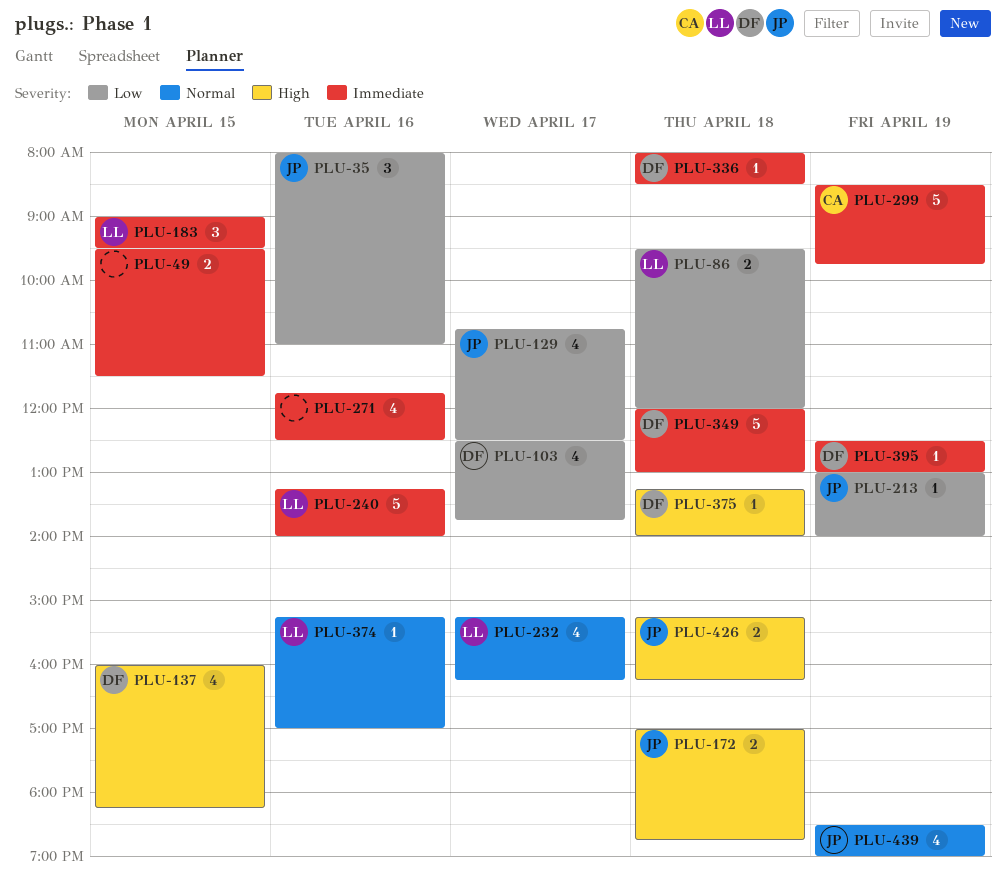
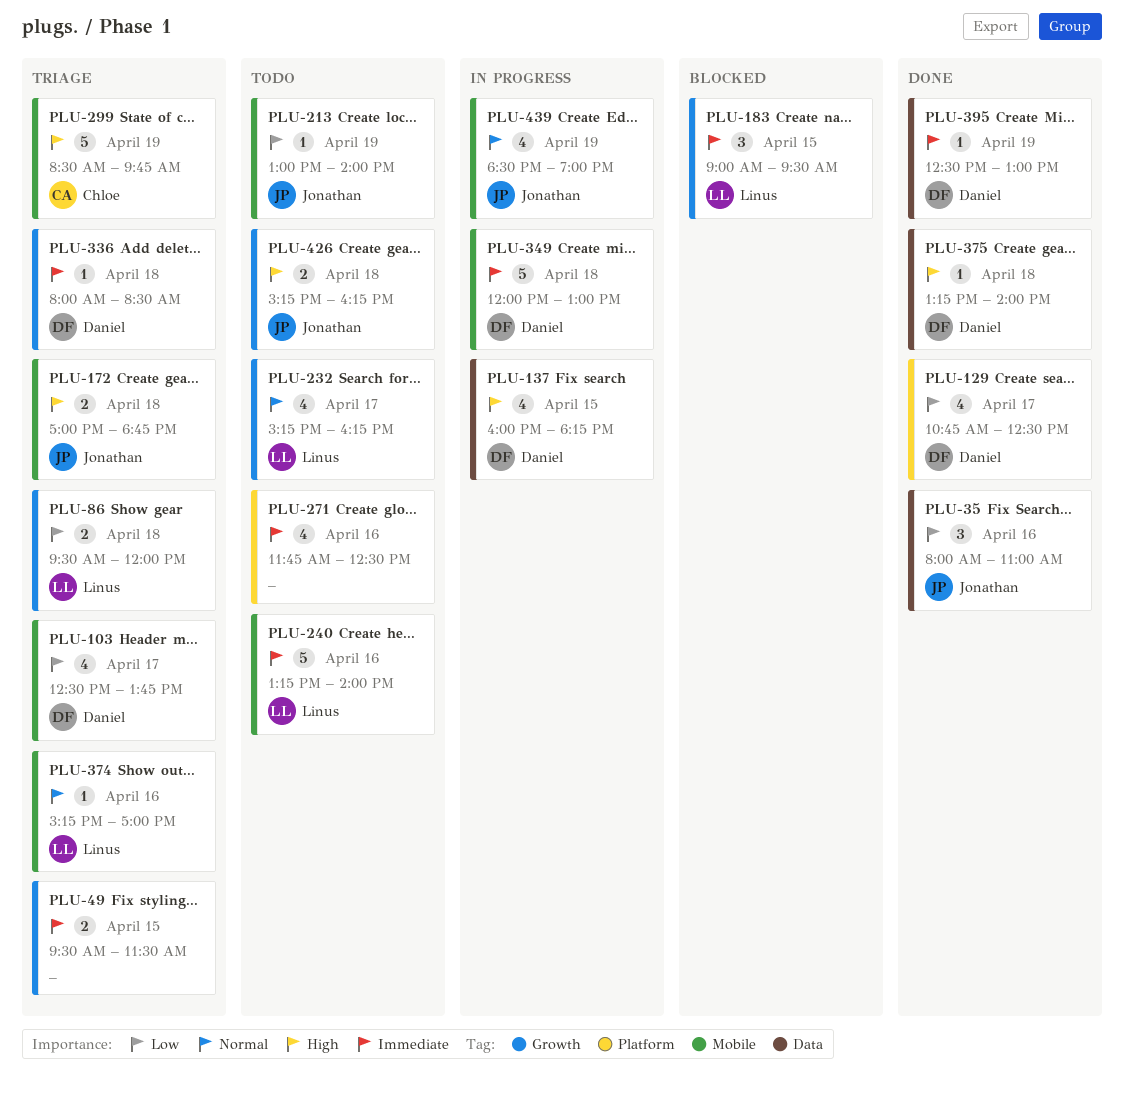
PLU-129, owner: Jonathan -> Daniel
PLU-299, priority: Immediate -> High

